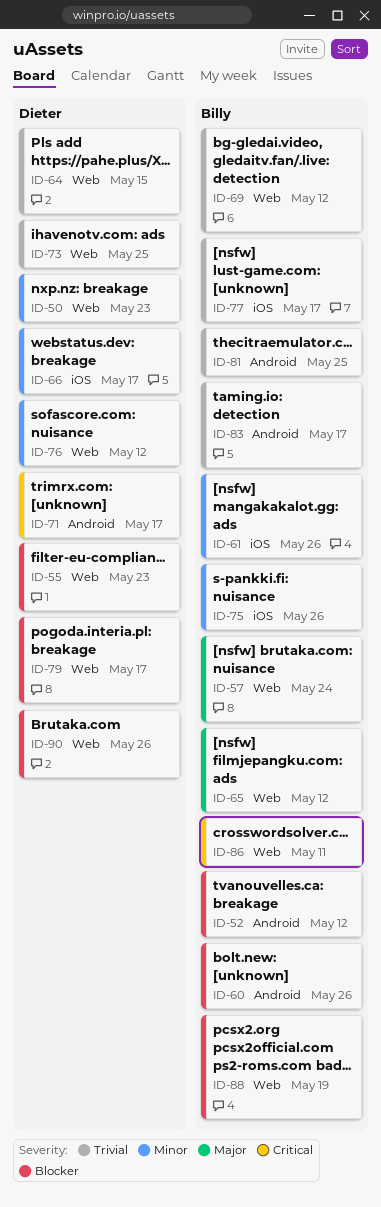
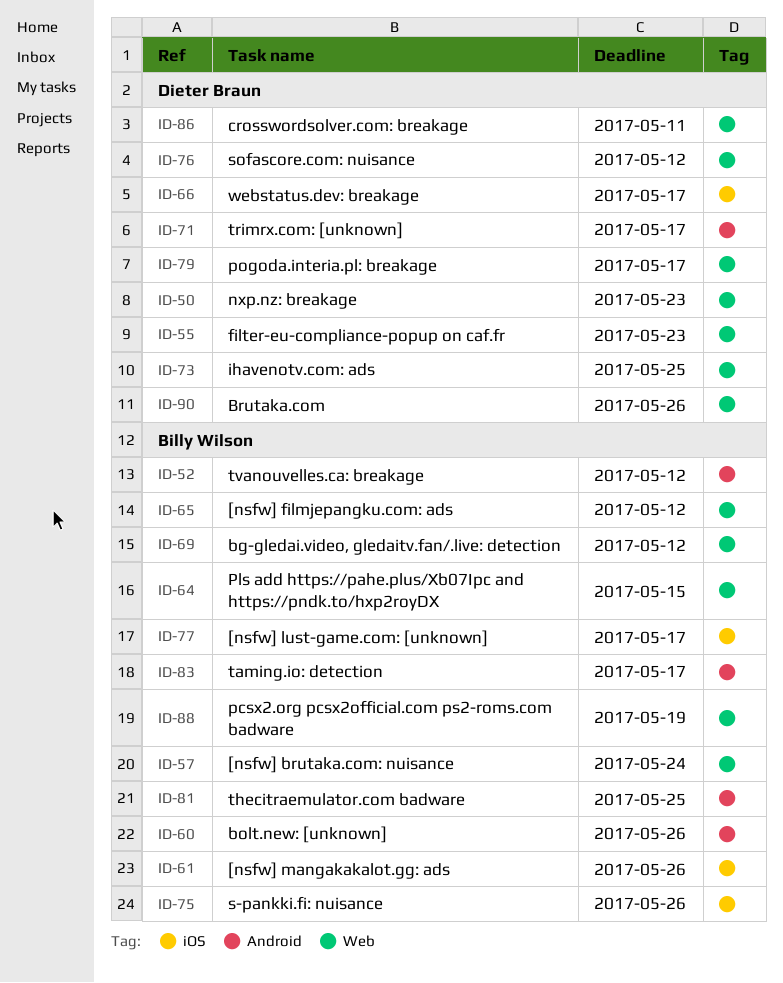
ID-64, owner: Dieter Braun -> Billy Wilson
ID-86, owner: Billy Wilson -> Dieter Braun

